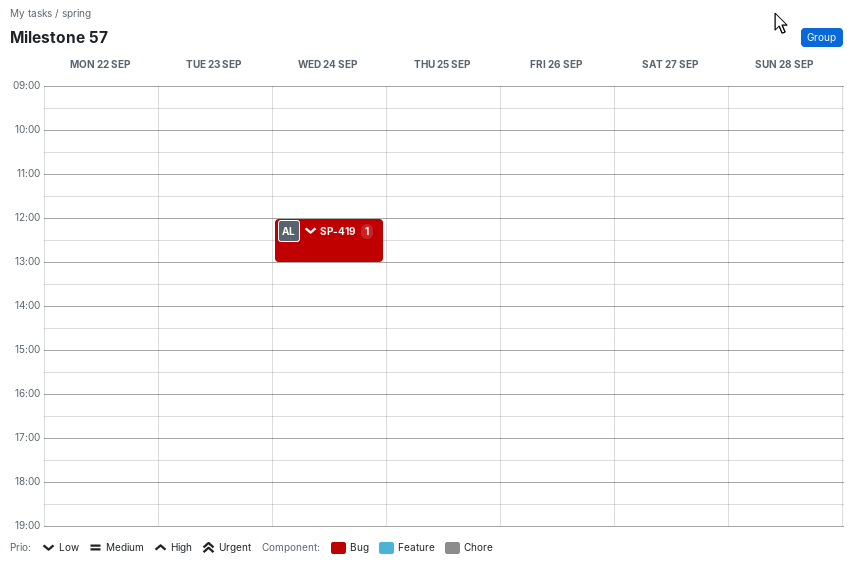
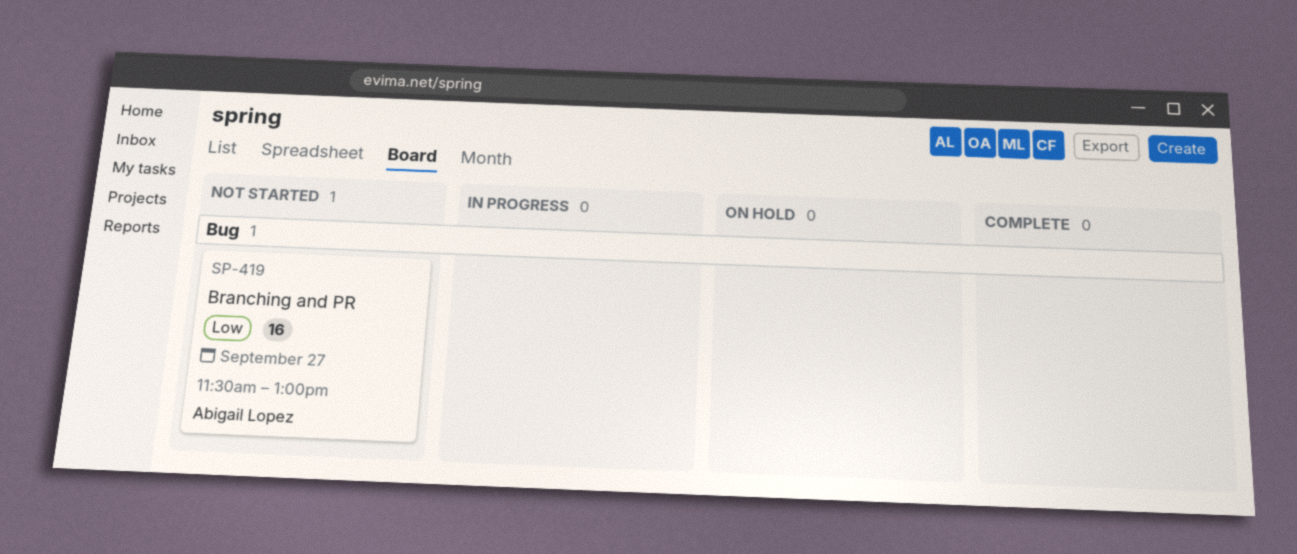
SP-419, estimate: 1 -> 16
SP-419, day: Sep 24 -> Sep 27
SP-419, begins: 12:00 -> 11:30

